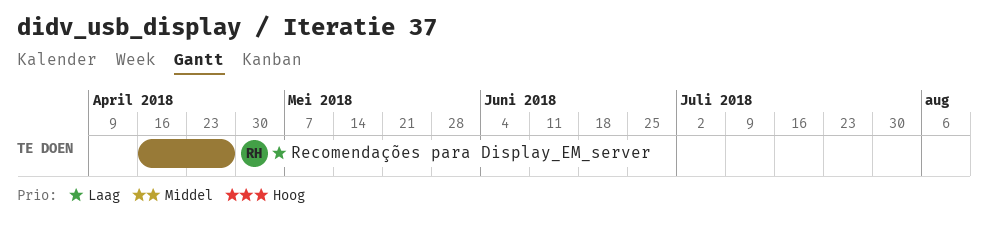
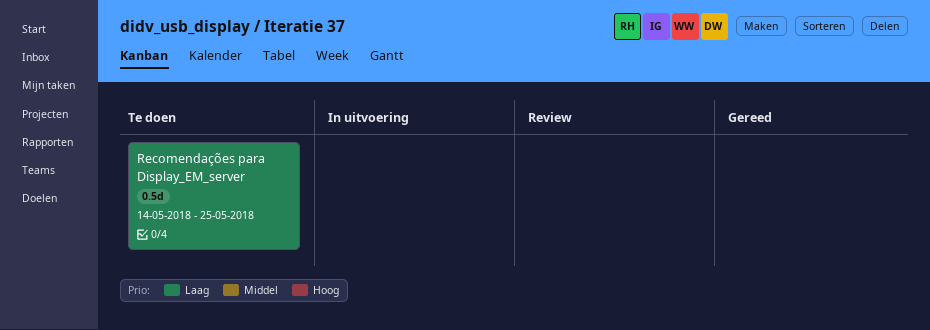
Recomendações para Display_EM_server, start: Apr 16 -> May 14
Recomendações para Display_EM_server, due: Apr 27 -> May 25

